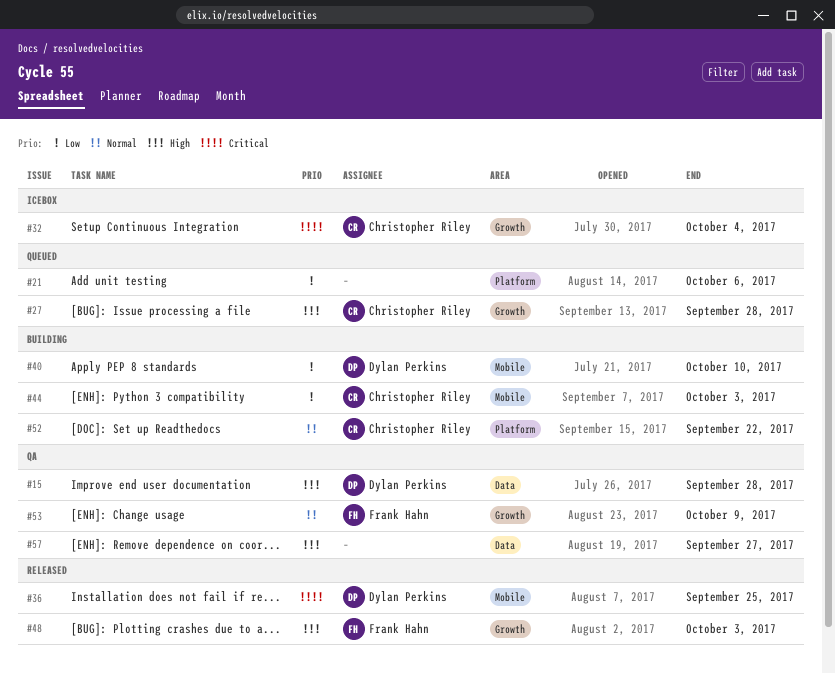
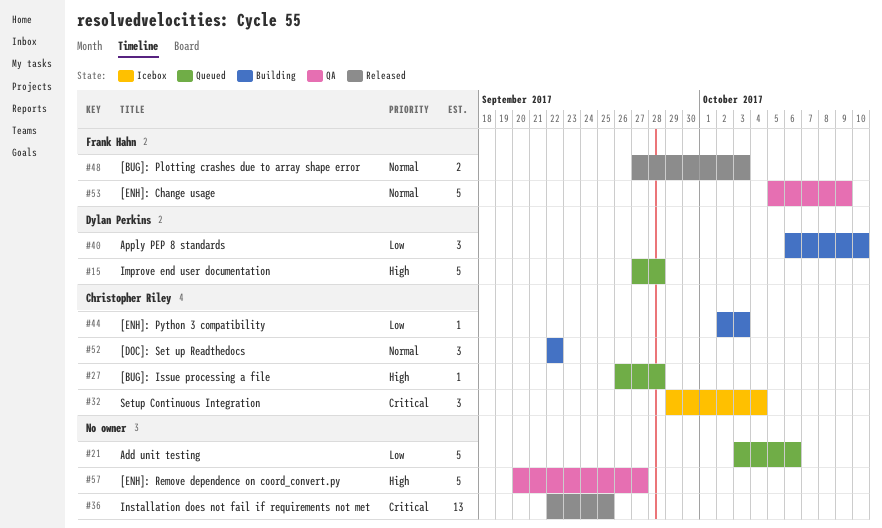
#15, status: QA -> Queued
#36, owner: Dylan Perkins -> none
#48, priority: High -> Normal

